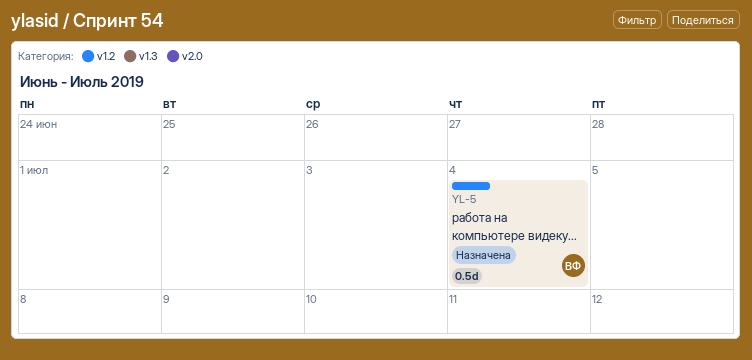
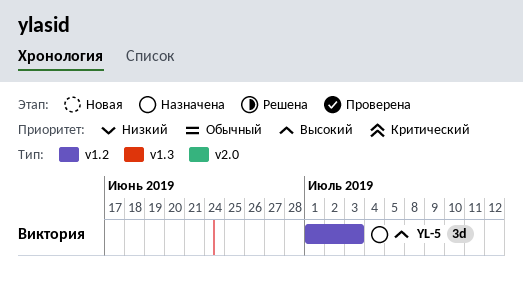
YL-5, estimate: 0.5d -> 3d
YL-5, due: Jul 4 -> Jul 3

